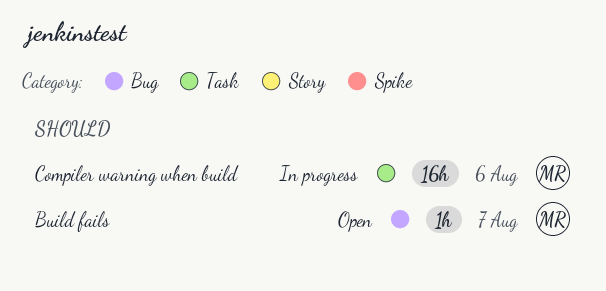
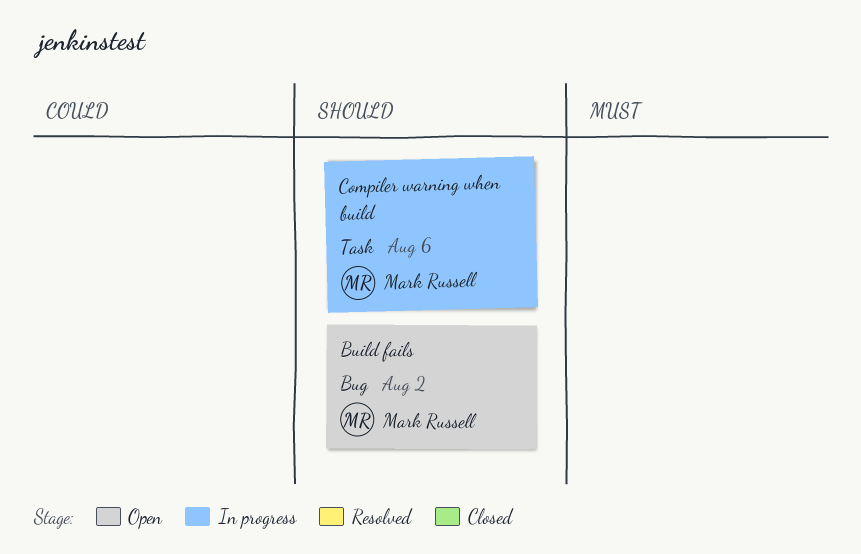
Build fails, due: Aug 7 -> Aug 2

